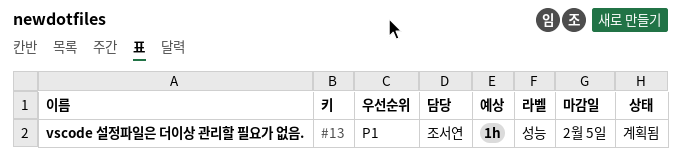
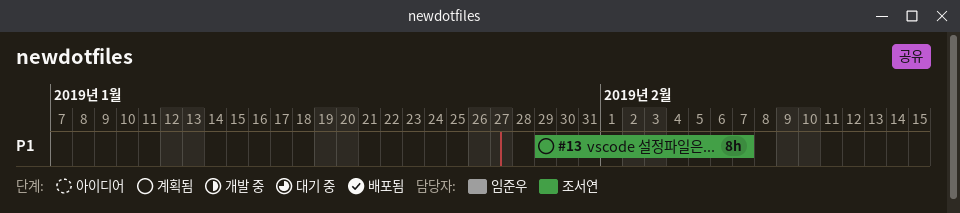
#13, estimate: 1h -> 8h
#13, due: Feb 5 -> Feb 7

